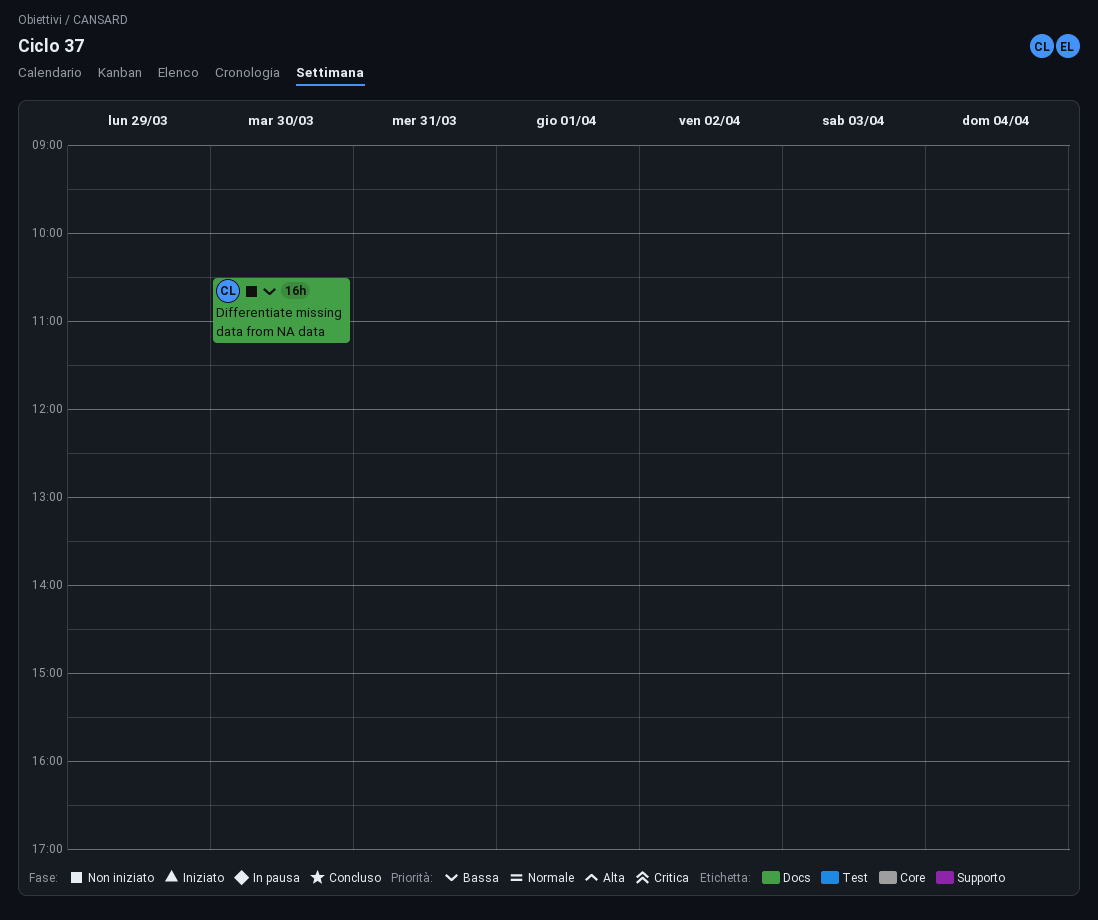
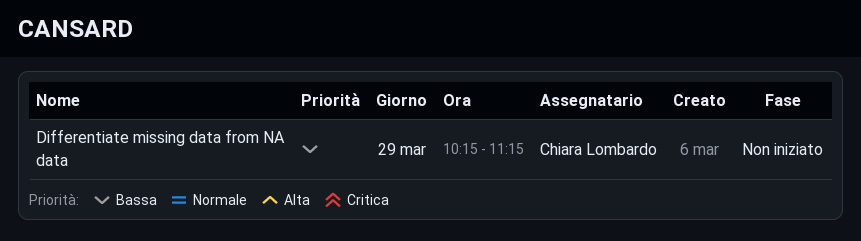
Differentiate missing data from NA data, day: Mar 30 -> Mar 29
Differentiate missing data from NA data, begins: 10:30 -> 10:15

